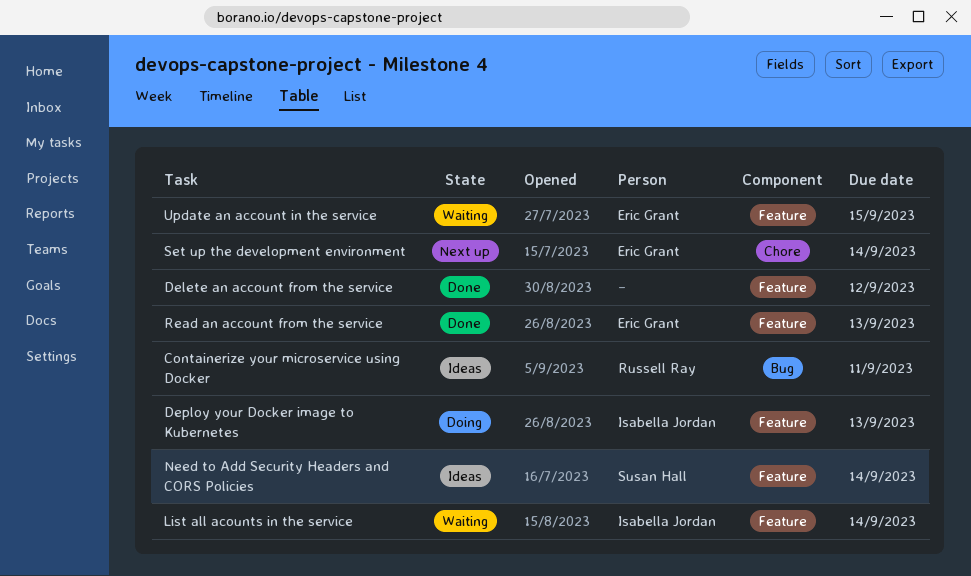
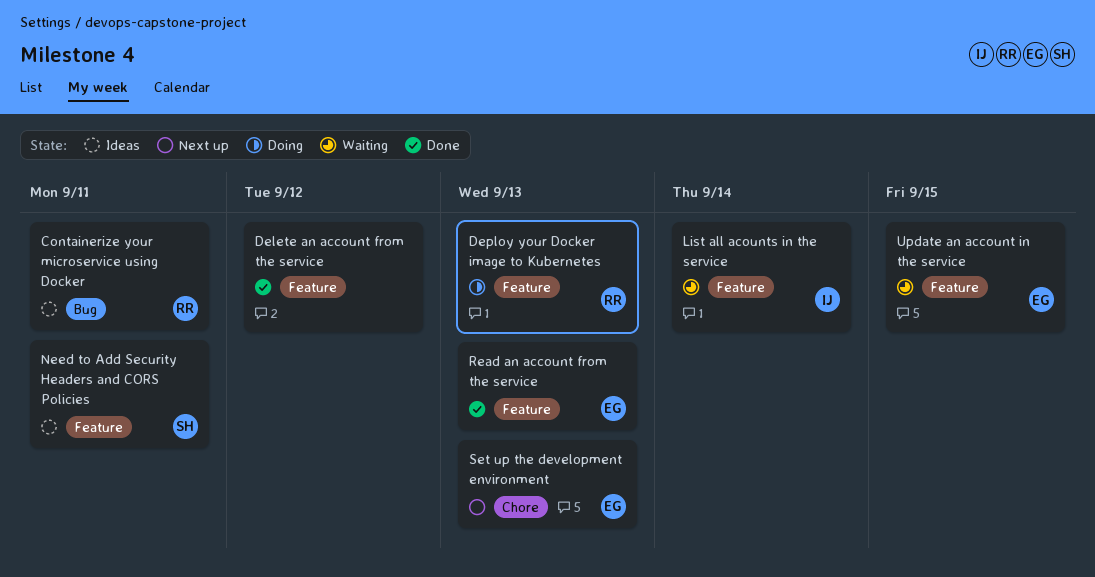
Deploy your Docker image to Kubernetes, owner: Isabella Jordan -> Russell Ray
Need to Add Security Headers and CORS Policies, due: Sep 14 -> Sep 11
Set up the development environment, due: Sep 14 -> Sep 13

